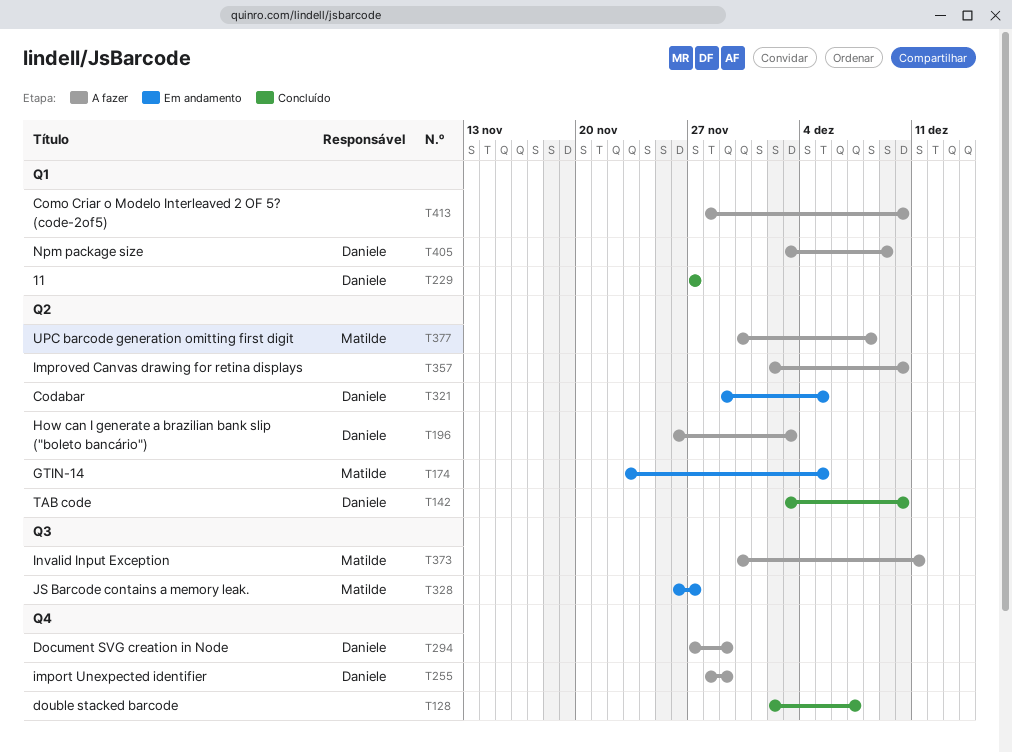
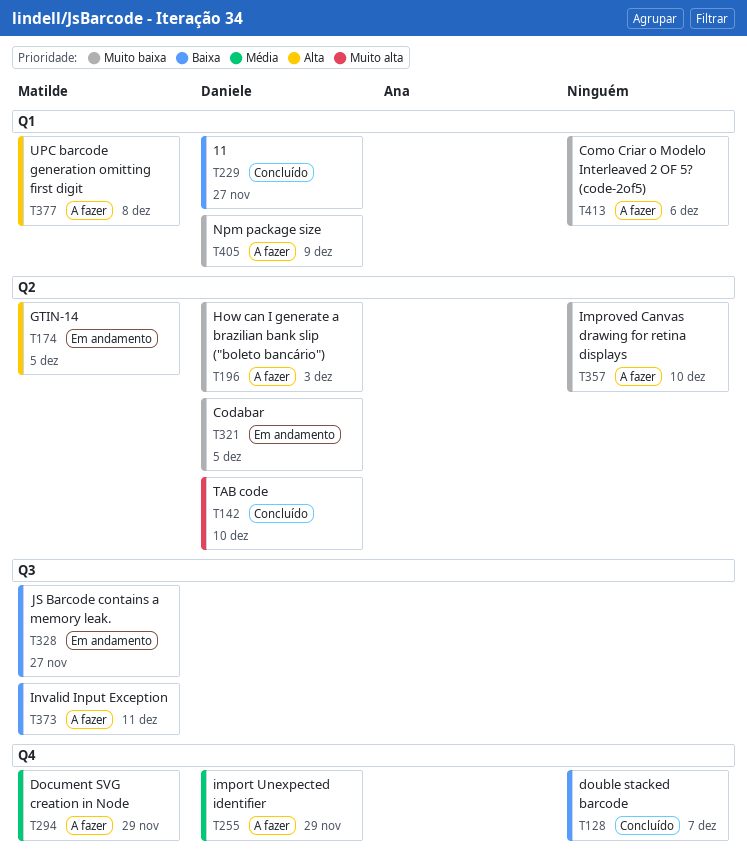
T294, owner: Daniele -> Matilde
T377, label: Q2 -> Q1
T413, due: Dec 10 -> Dec 6

